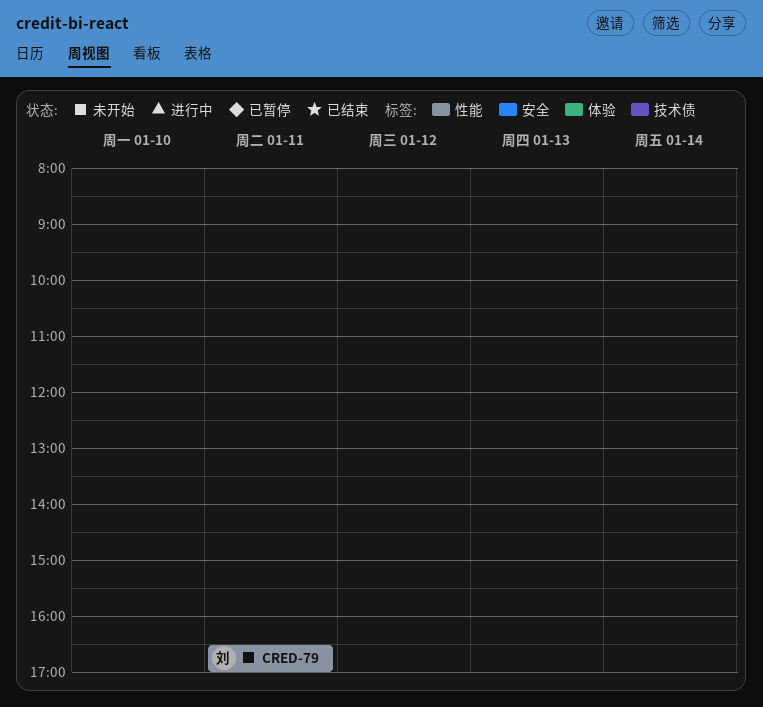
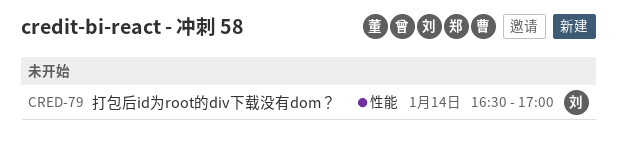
CRED-79, day: Jan 11 -> Jan 14

